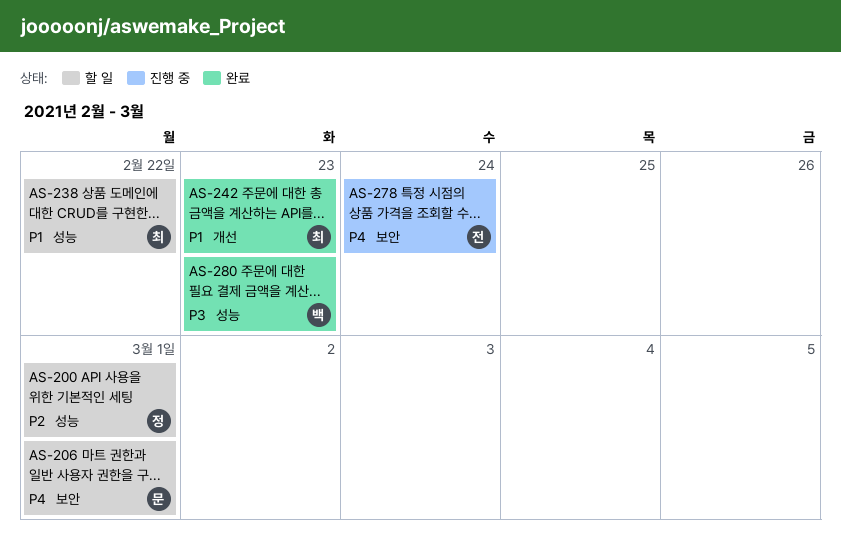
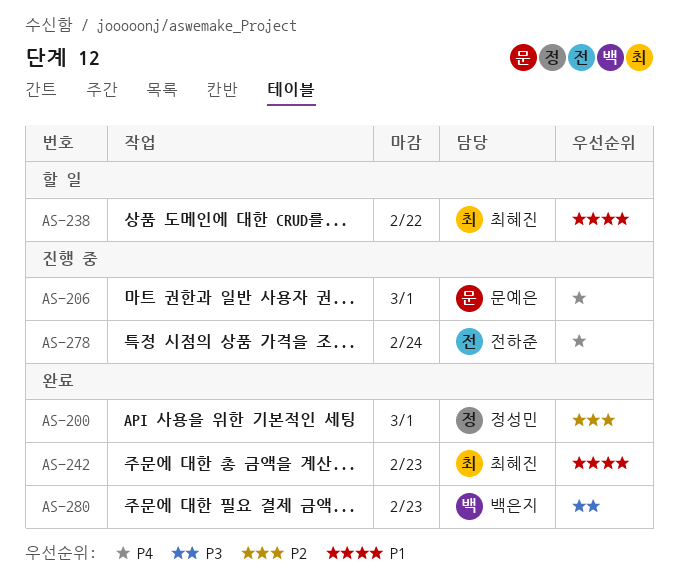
AS-200, status: 할 일 -> 완료
AS-206, status: 할 일 -> 진행 중

